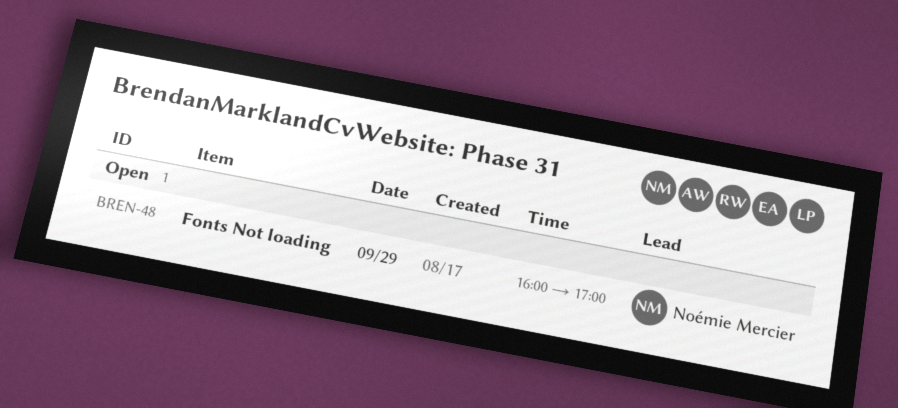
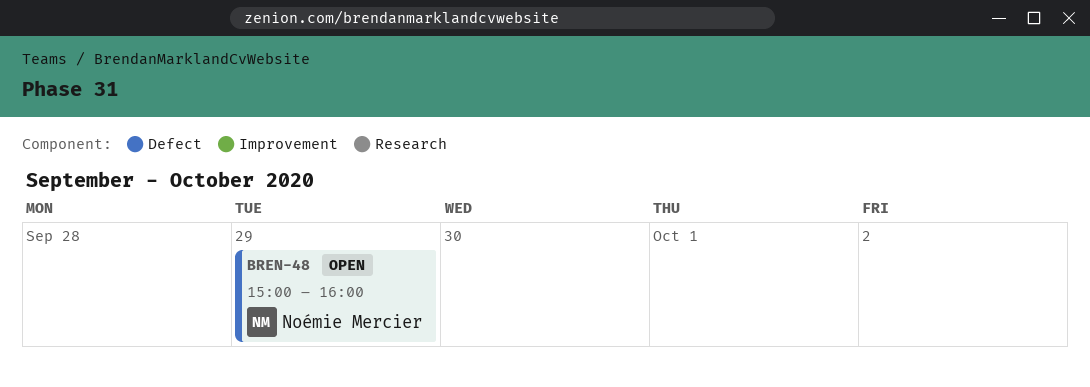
BREN-48, begins: 16:00 -> 15:00
BREN-48, ends: 17:00 -> 16:00

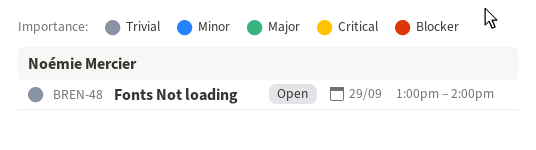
BREN-48, begins: 15:00 -> 13:00
BREN-48, ends: 16:00 -> 14:00

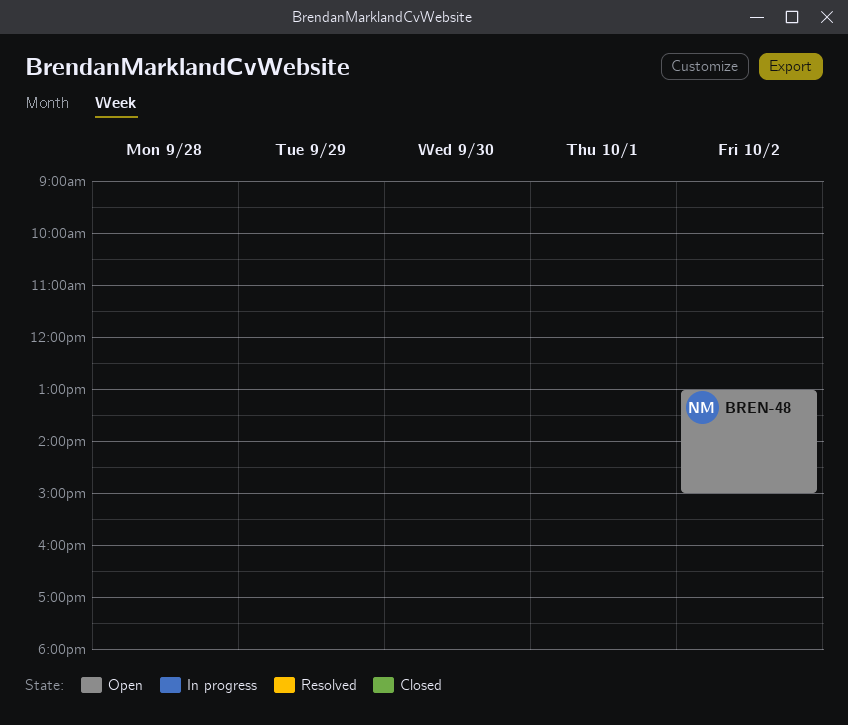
BREN-48, day: Sep 29 -> Oct 2
BREN-48, ends: 14:00 -> 15:00

